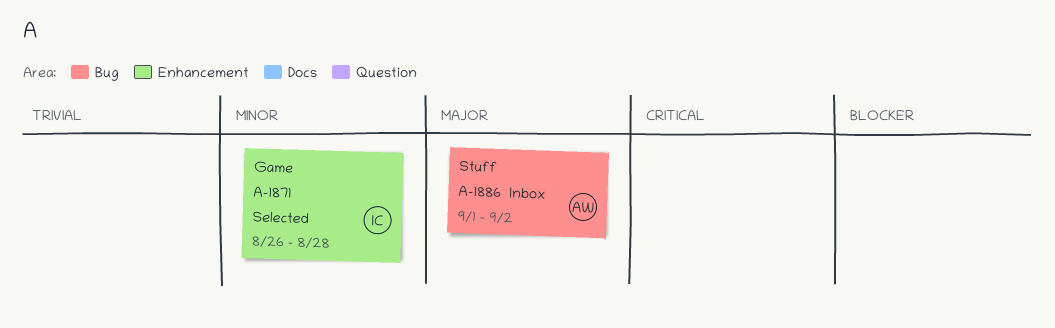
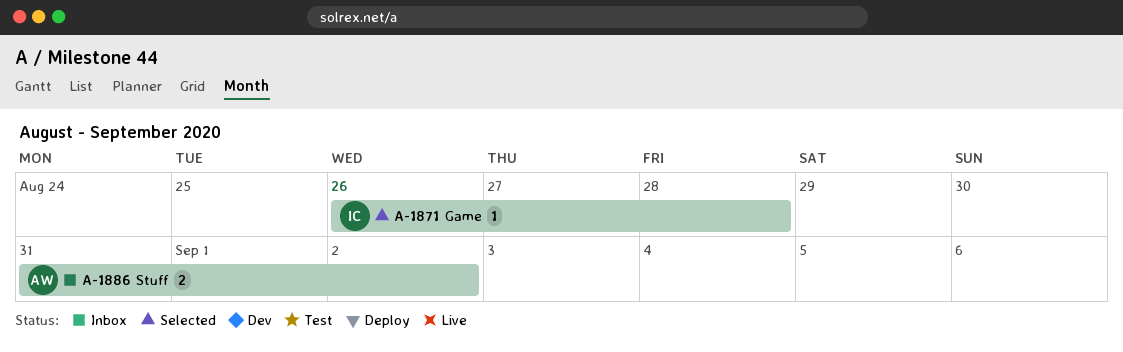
A-1886, start: Sep 1 -> Aug 31

